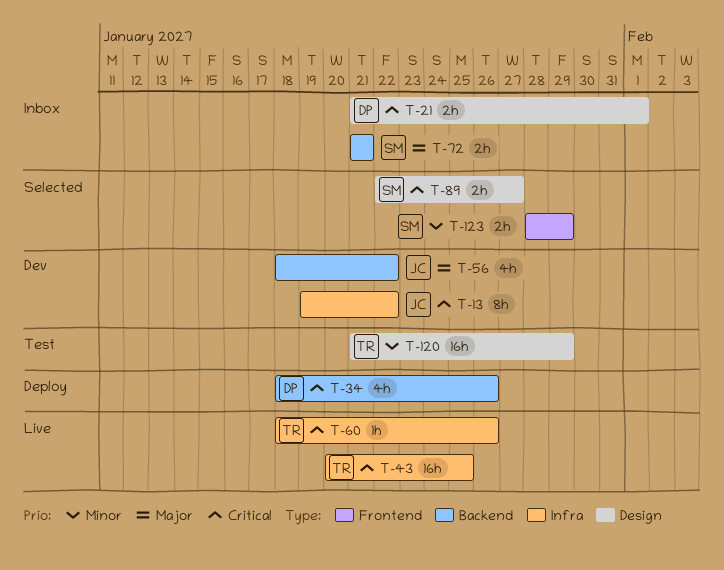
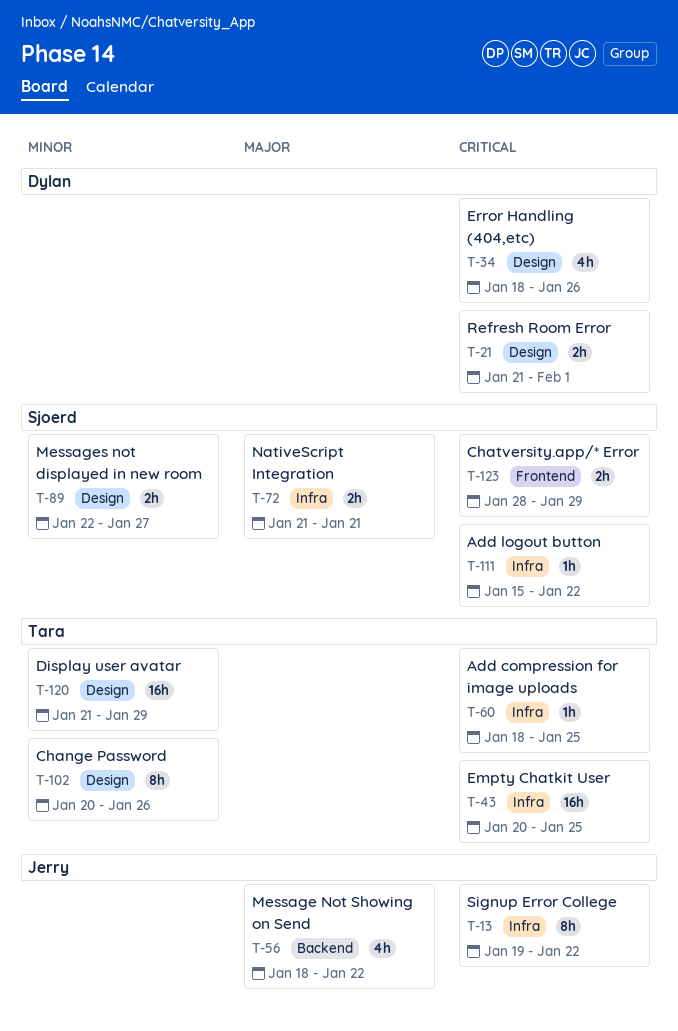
T-34, label: Backend -> Design
T-60, due: Jan 26 -> Jan 25
T-72, label: Backend -> Infra
T-89, priority: Critical -> Minor
T-102: none -> present
T-111: none -> present
T-123, priority: Minor -> Critical

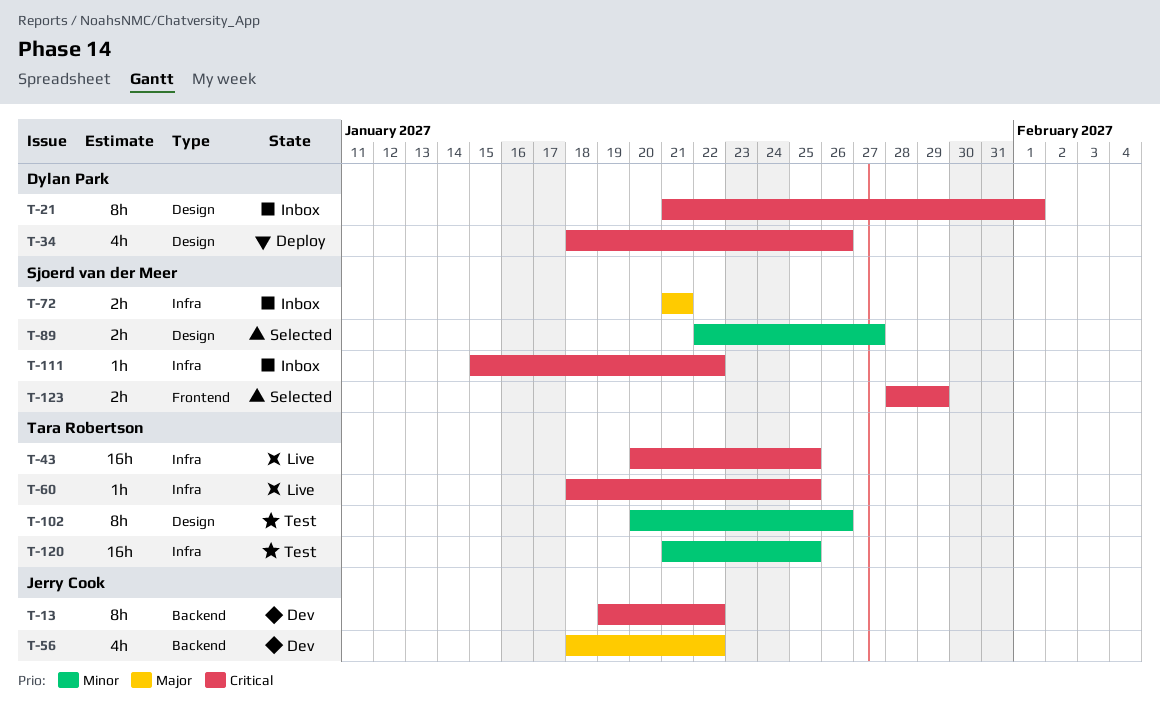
T-13, label: Infra -> Backend
T-21, estimate: 2h -> 8h
T-120, label: Design -> Infra
T-120, due: Jan 29 -> Jan 25

